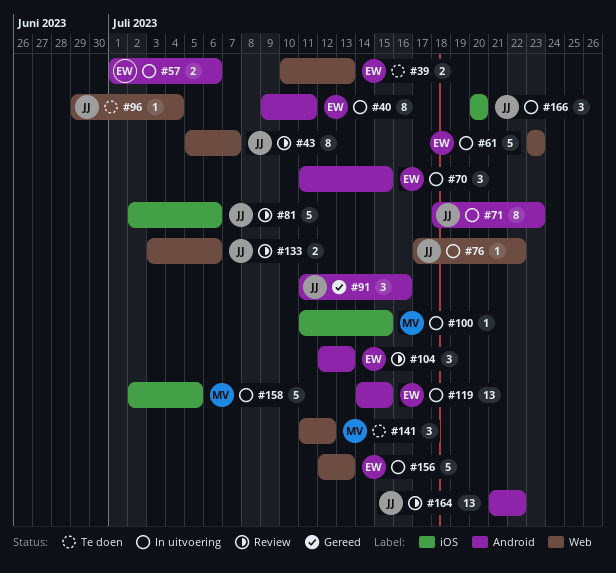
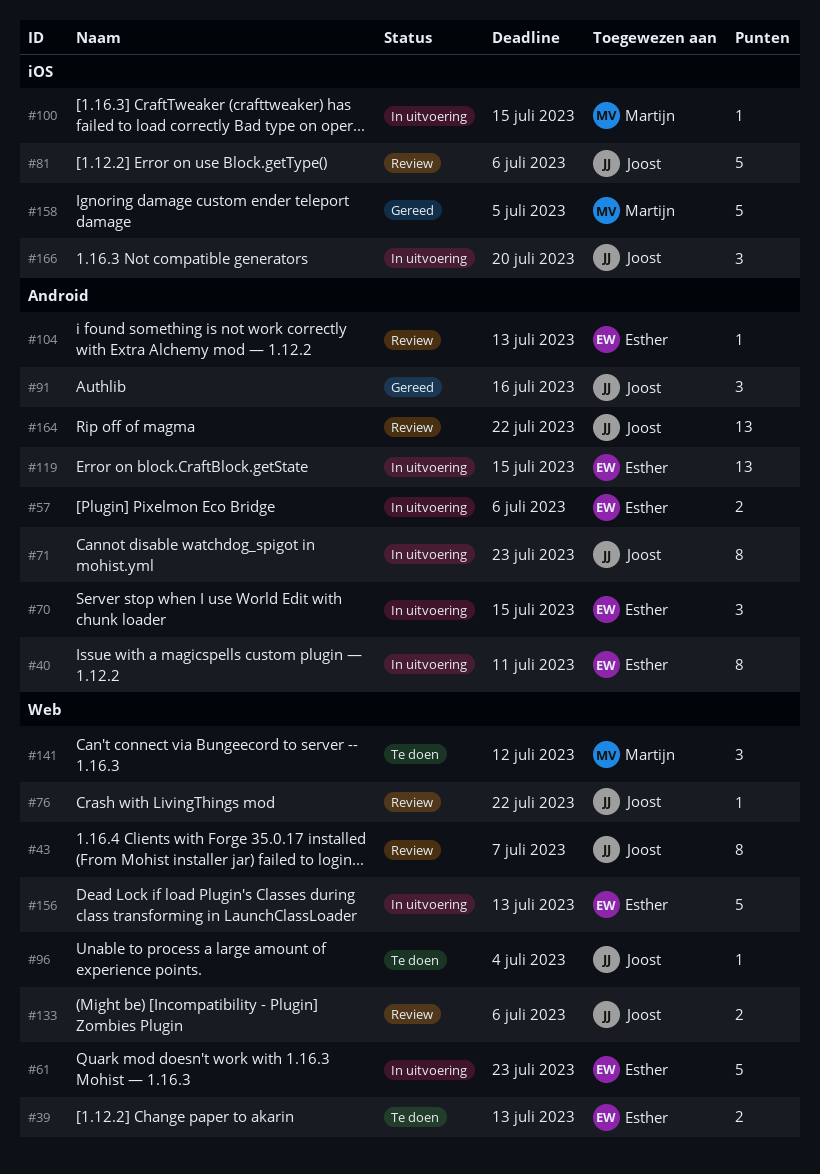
#76, status: In uitvoering -> Review
#104, estimate: 3 -> 1
#158, status: In uitvoering -> Gereed

